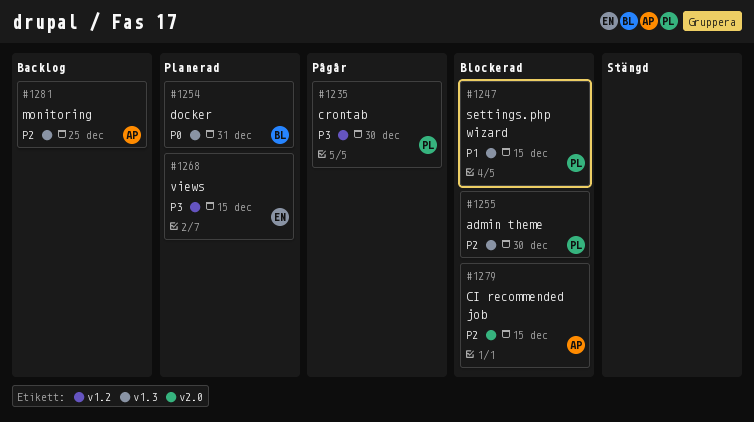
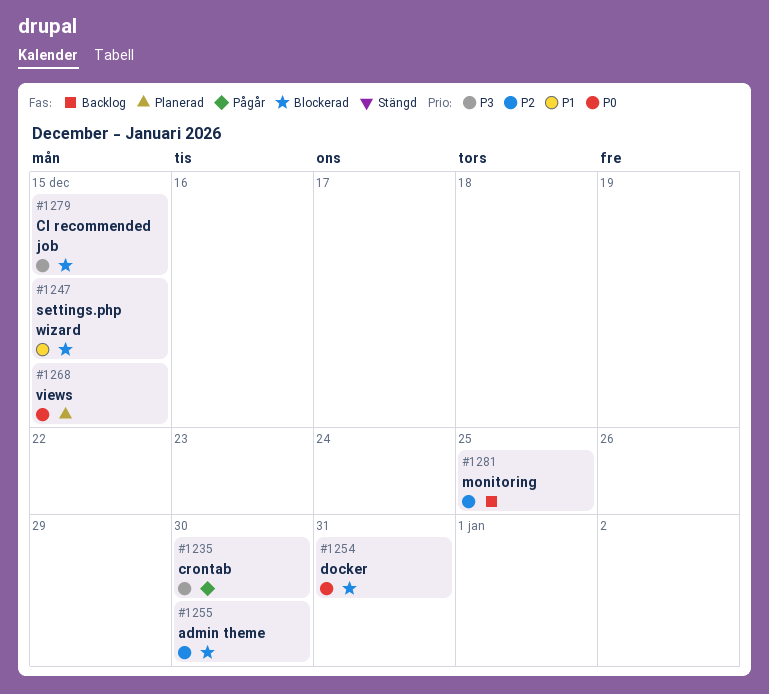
#1254, status: Planerad -> Blockerad
#1268, priority: P3 -> P0
#1279, priority: P2 -> P3

